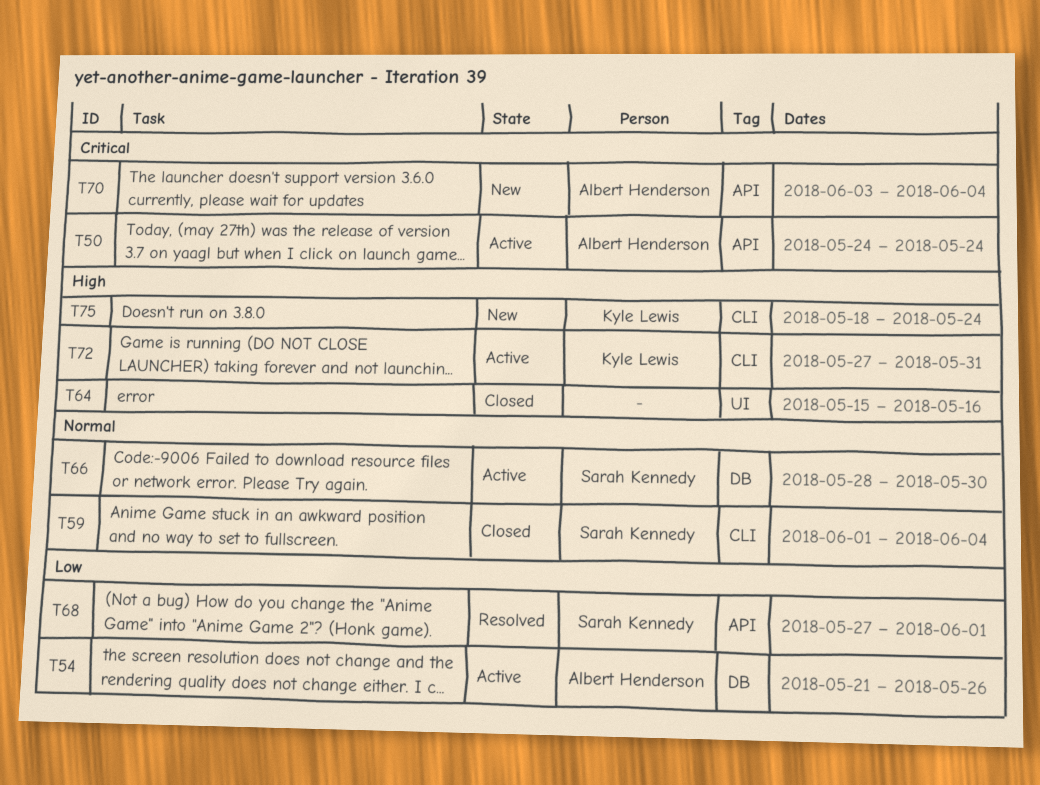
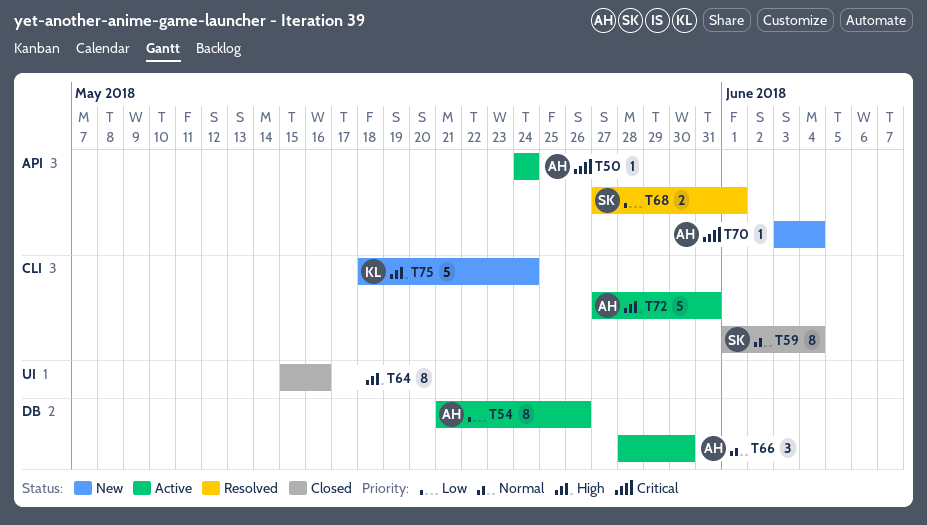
T66, owner: Sarah Kennedy -> Albert Henderson
T72, owner: Kyle Lewis -> Albert Henderson

